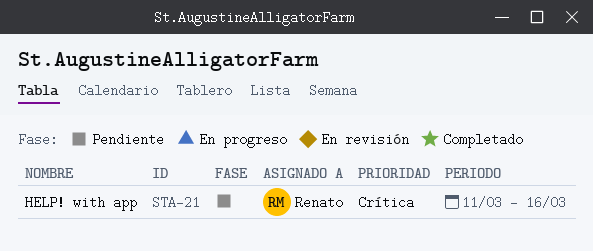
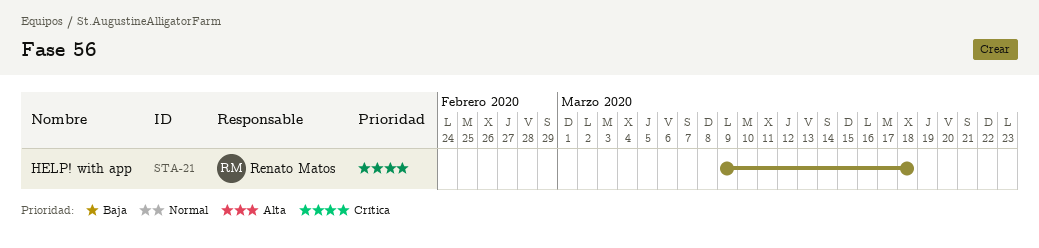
STA-21, start: Mar 11 -> Mar 9
STA-21, due: Mar 16 -> Mar 18

